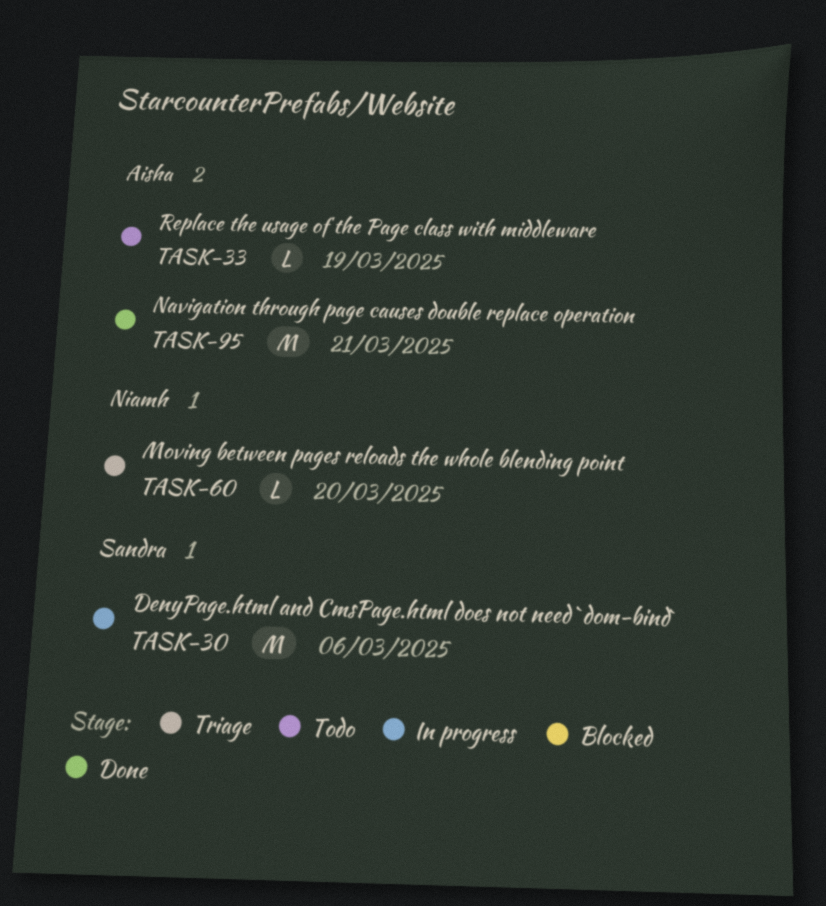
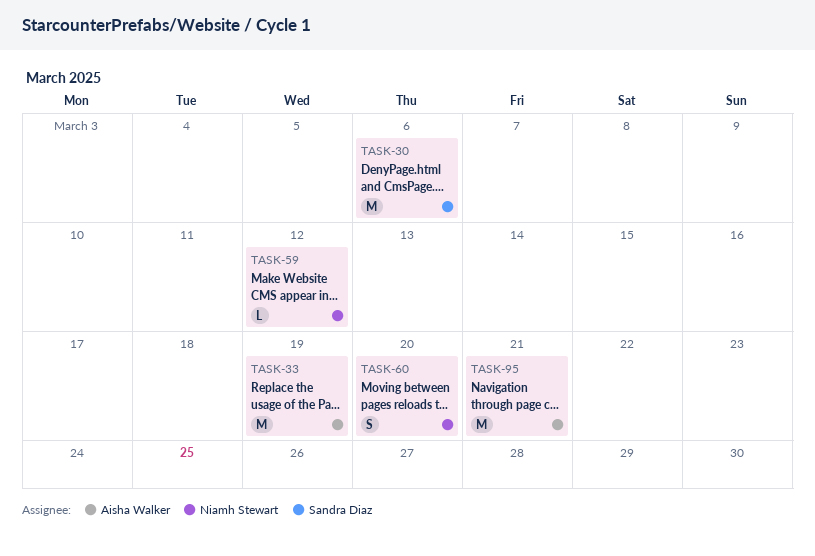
TASK-33, estimate: L -> M
TASK-59: none -> present
TASK-60, estimate: L -> S

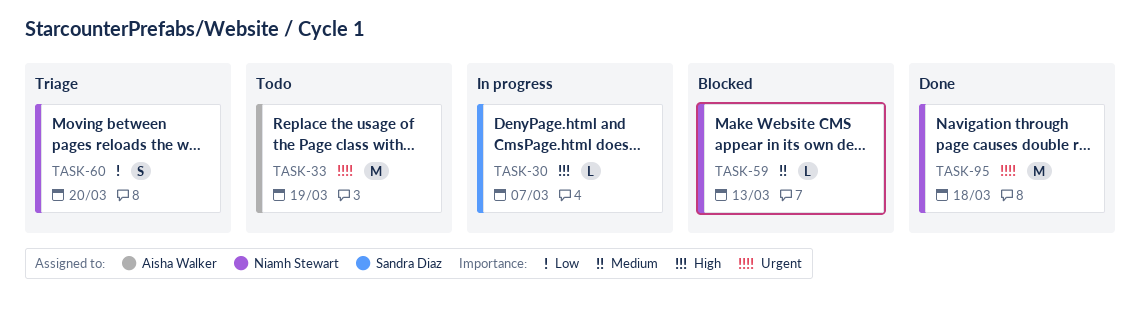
TASK-30, estimate: M -> L
TASK-30, due: Mar 6 -> Mar 7
TASK-59, due: Mar 12 -> Mar 13
TASK-95, owner: Aisha Walker -> Niamh Stewart
TASK-95, due: Mar 21 -> Mar 18

